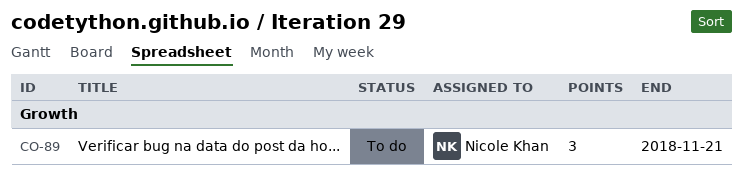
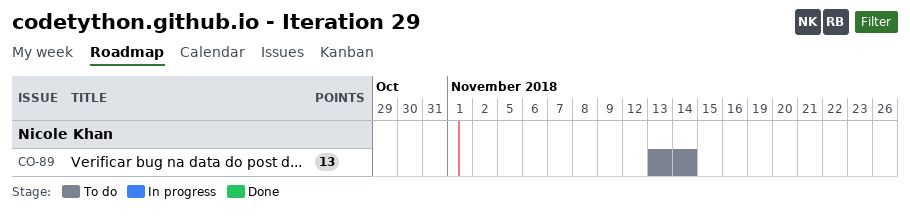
CO-89, estimate: 3 -> 13
CO-89, due: Nov 21 -> Nov 14

